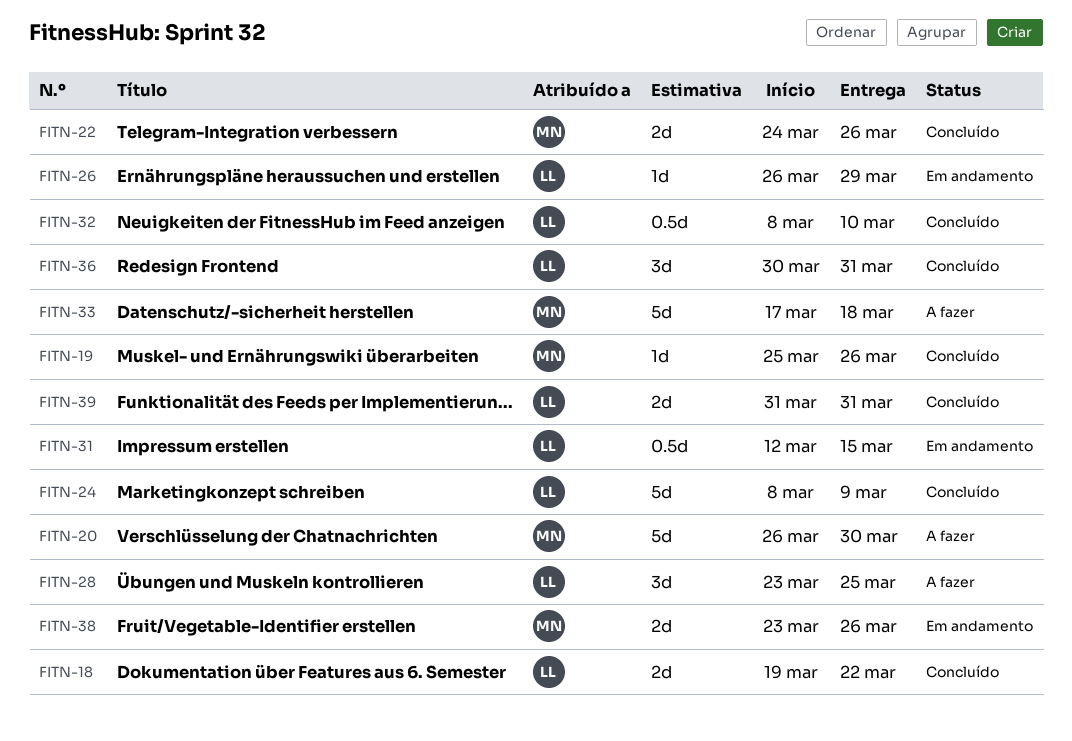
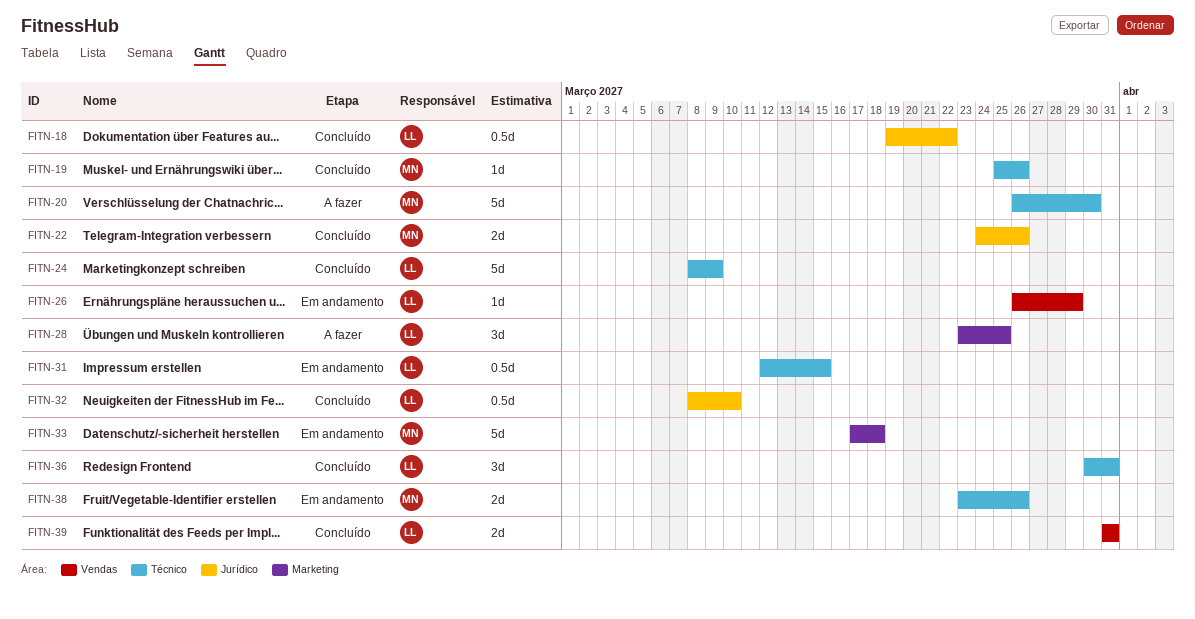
FITN-18, estimate: 2d -> 0.5d
FITN-33, status: A fazer -> Em andamento

